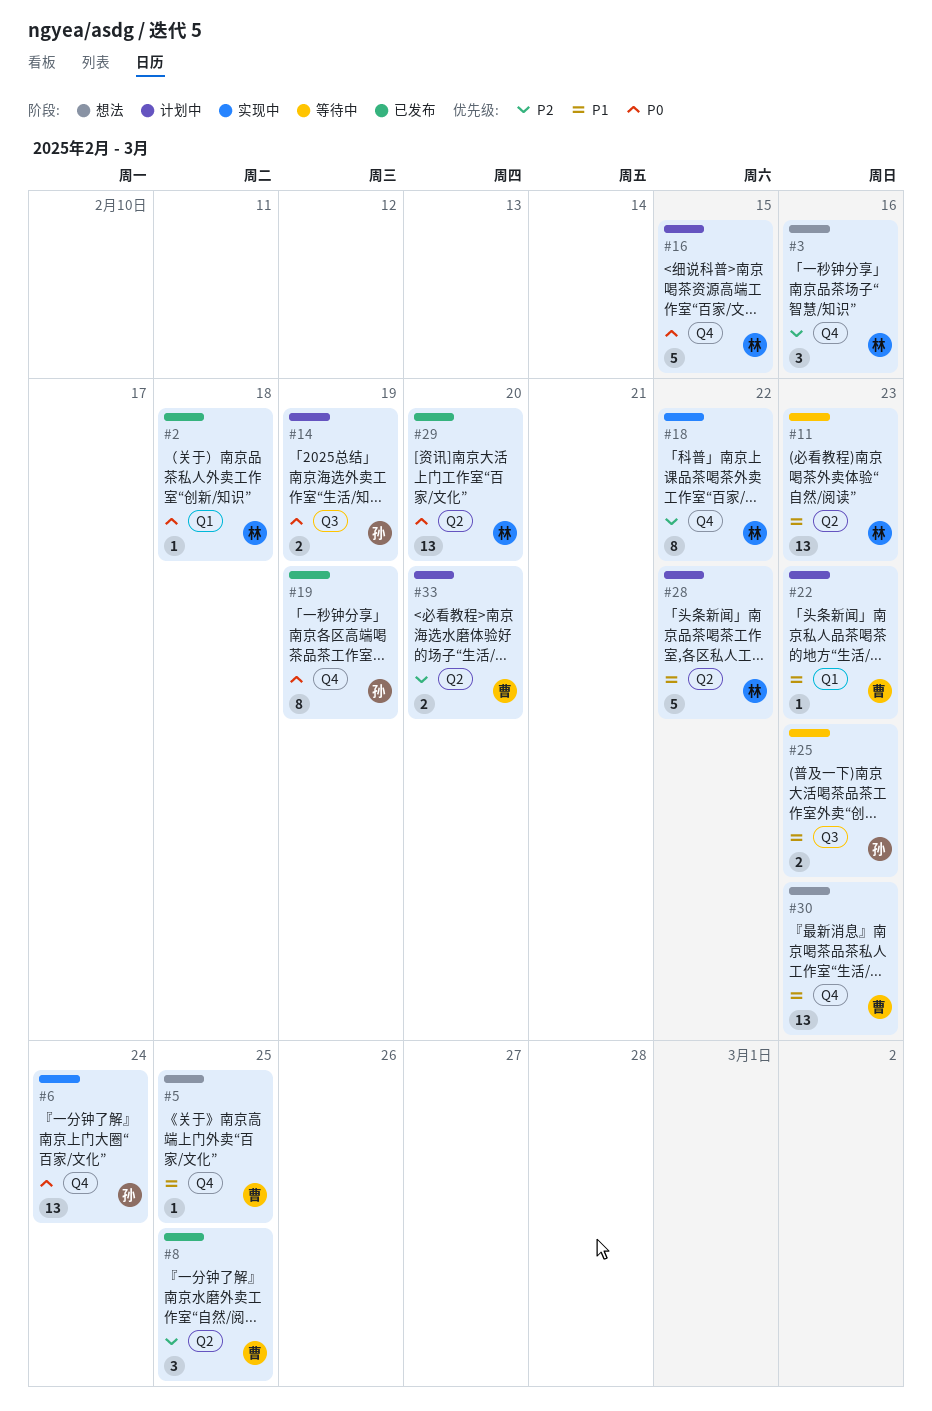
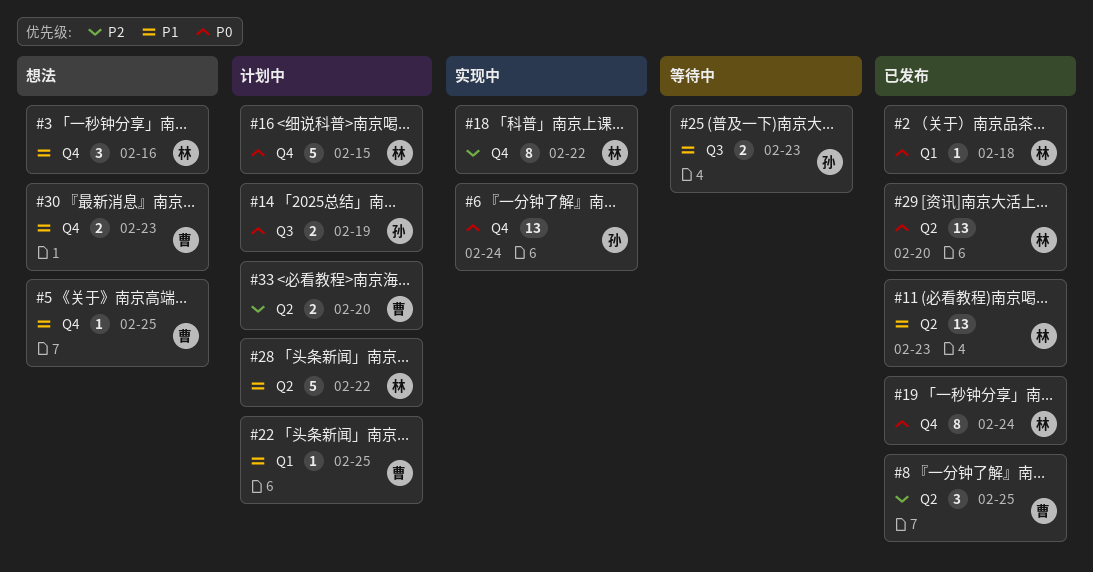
#3, priority: P2 -> P1
#11, status: 等待中 -> 已发布
#19, owner: 孙 -> 林
#19, due: Feb 19 -> Feb 24
#22, due: Feb 23 -> Feb 25
#30, estimate: 13 -> 2

